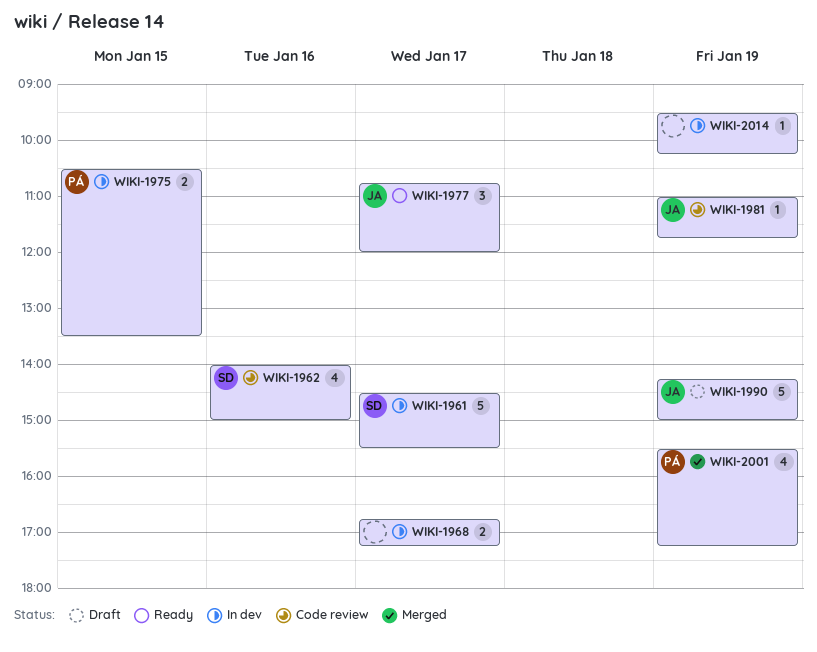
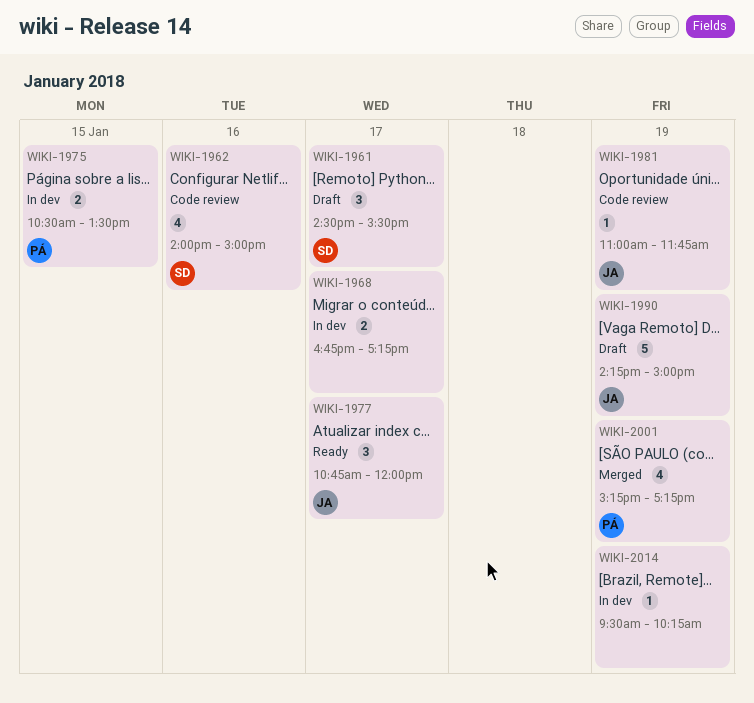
WIKI-1961, status: In dev -> Draft
WIKI-1961, estimate: 5 -> 3
WIKI-2001, begins: 15:30 -> 15:15

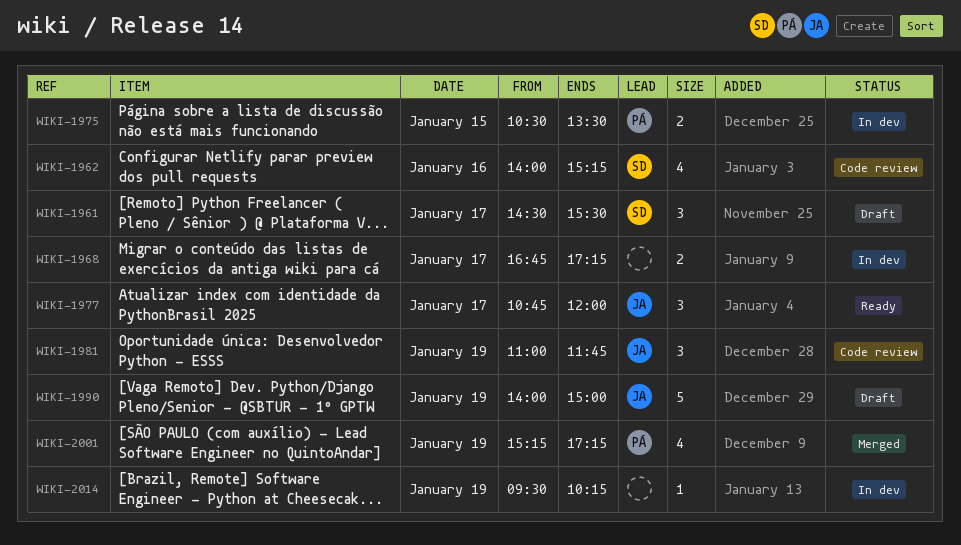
WIKI-1962, ends: 15:00 -> 15:15
WIKI-1981, estimate: 1 -> 3
WIKI-1990, begins: 14:15 -> 14:00

